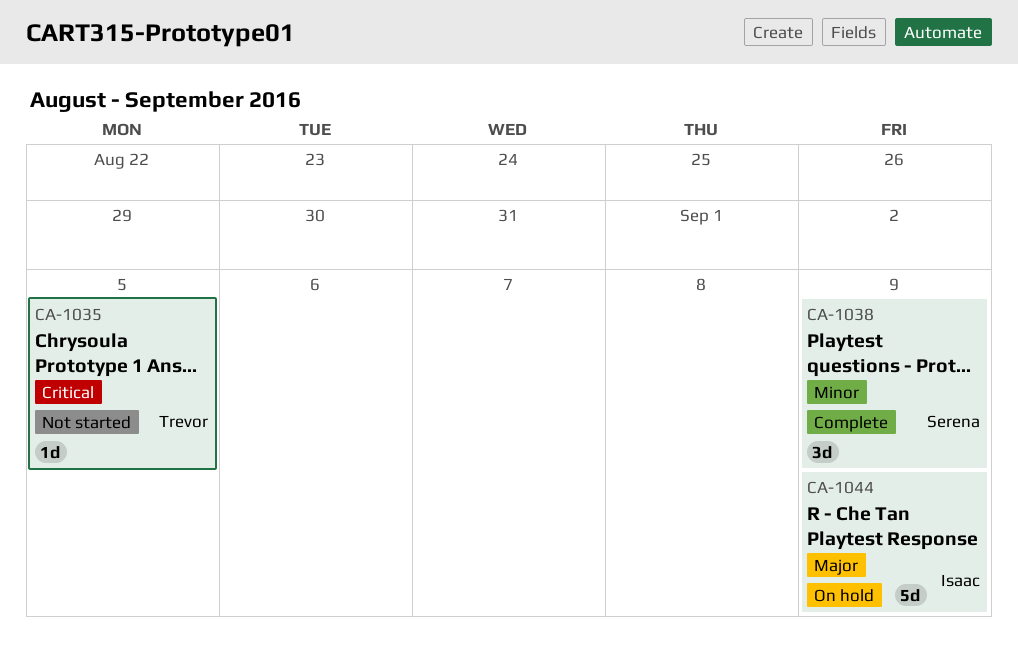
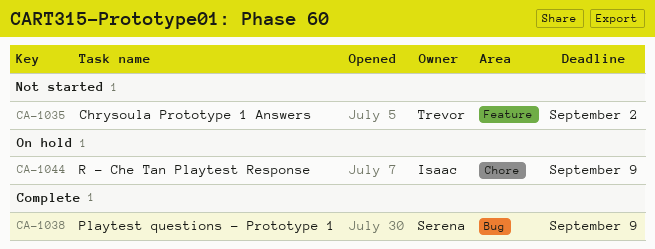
CA-1035, due: Sep 5 -> Sep 2

